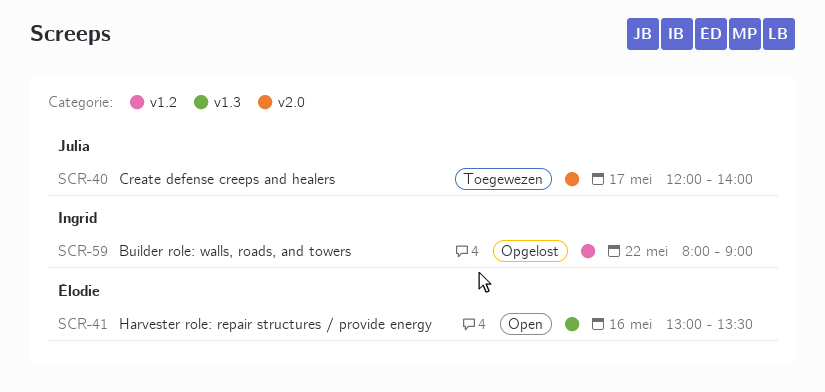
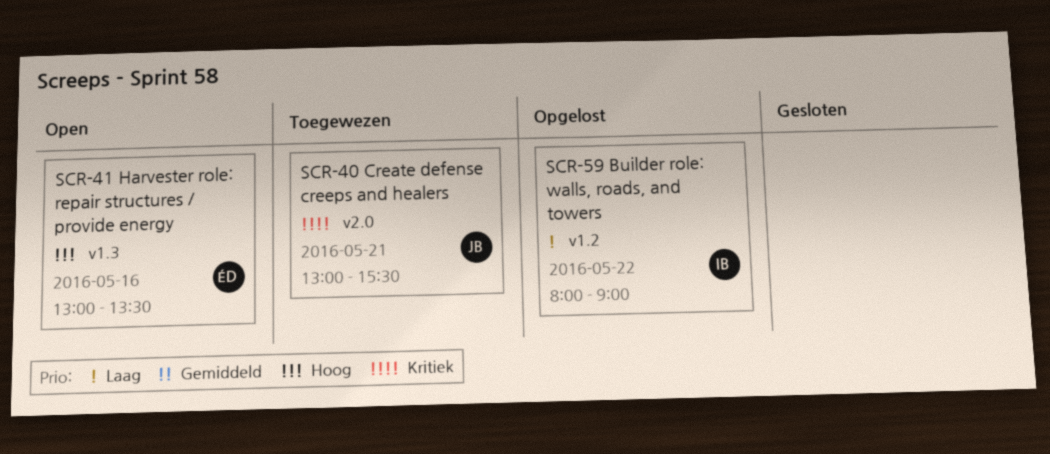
SCR-40, day: May 17 -> May 21
SCR-40, begins: 12:00 -> 13:00
SCR-40, ends: 14:00 -> 15:30

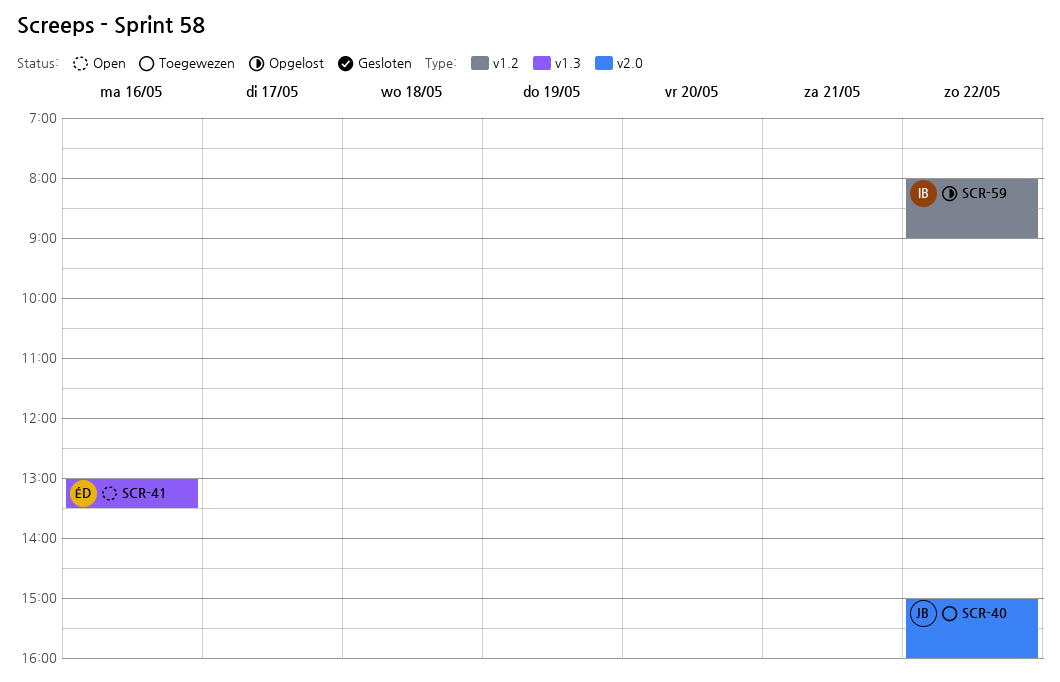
SCR-40, day: May 21 -> May 22
SCR-40, begins: 13:00 -> 15:00
SCR-40, ends: 15:30 -> 16:00

